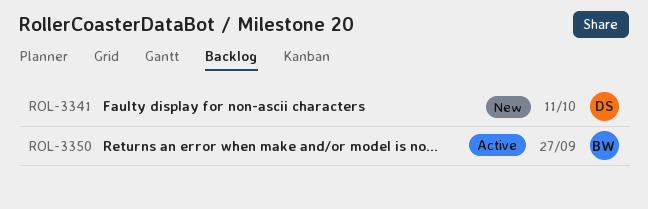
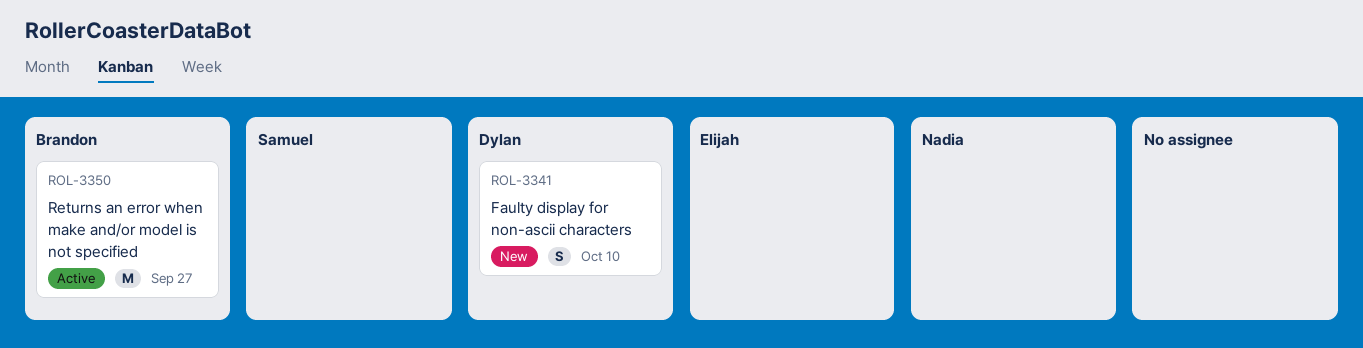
ROL-3341, due: Oct 11 -> Oct 10

